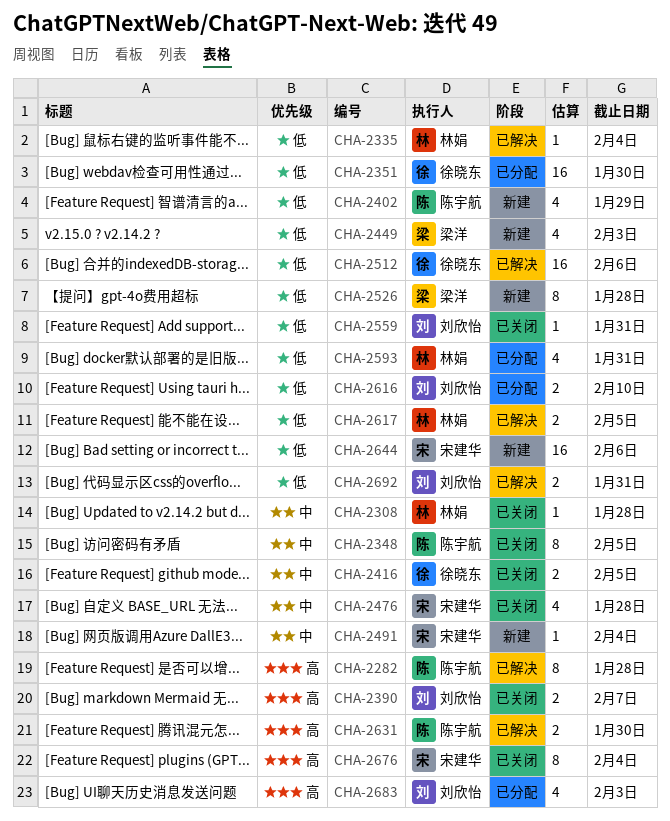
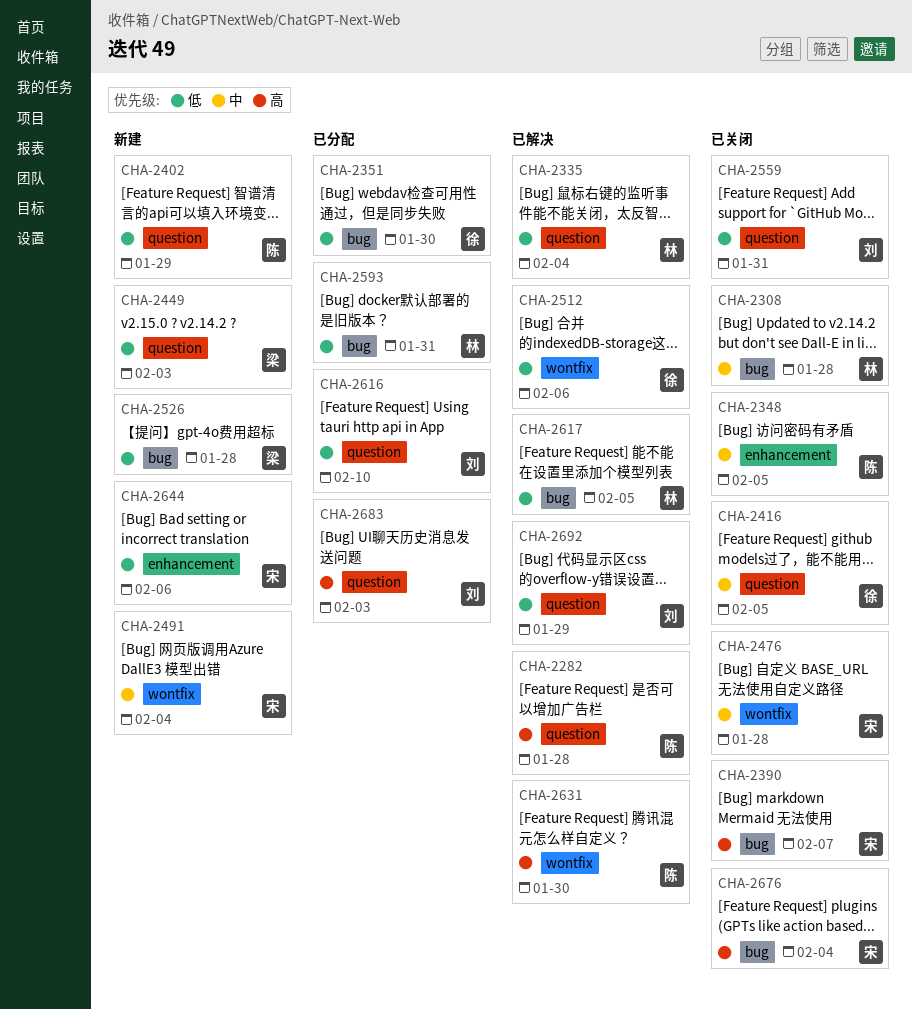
CHA-2390, owner: 刘欣怡 -> 宋建华
CHA-2692, due: Jan 31 -> Jan 29

